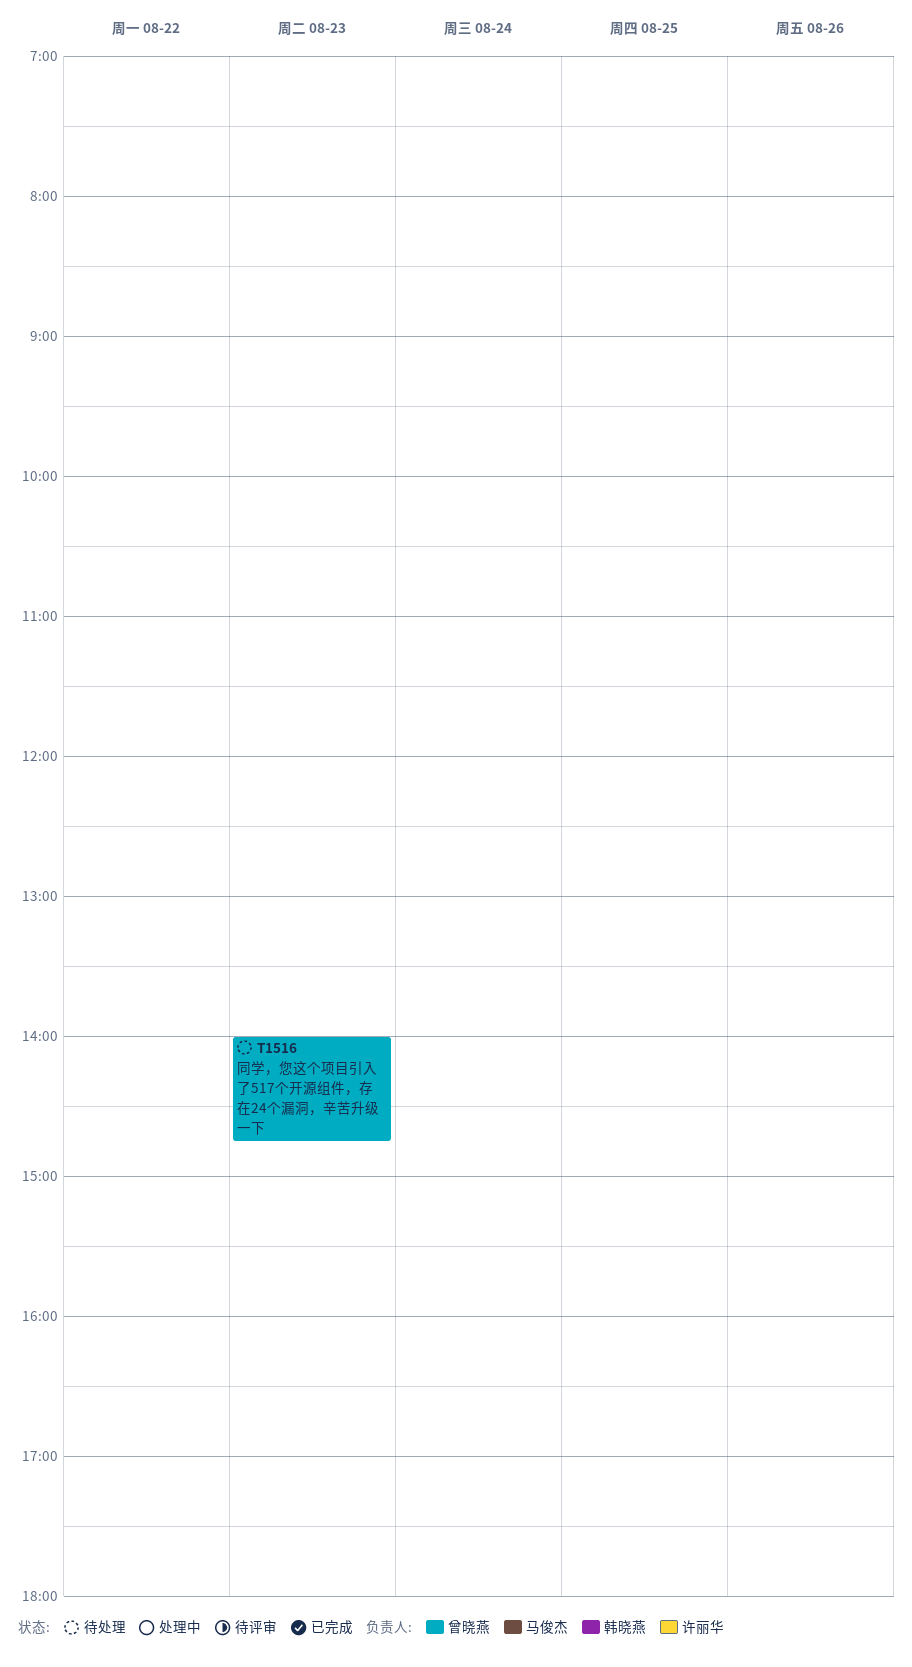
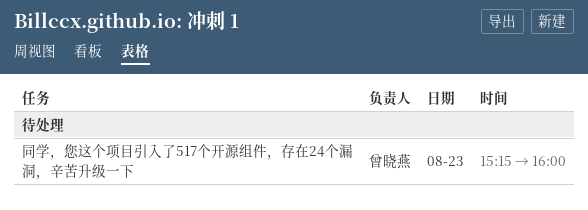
同学，您这个项目引入了517个开源组件，存在24个漏洞，辛苦升级一下, begins: 14:00 -> 15:15
同学，您这个项目引入了517个开源组件，存在24个漏洞，辛苦升级一下, ends: 14:45 -> 16:00

